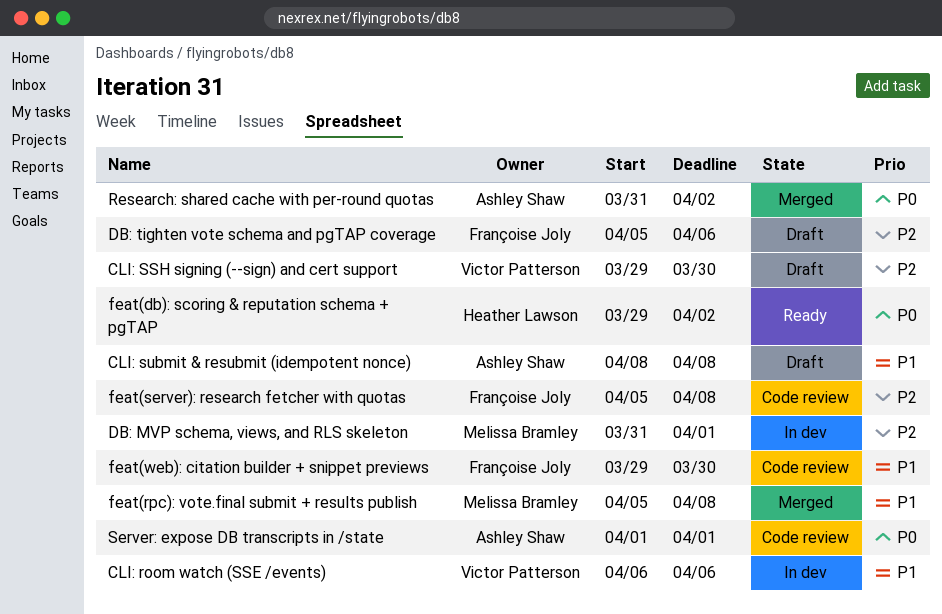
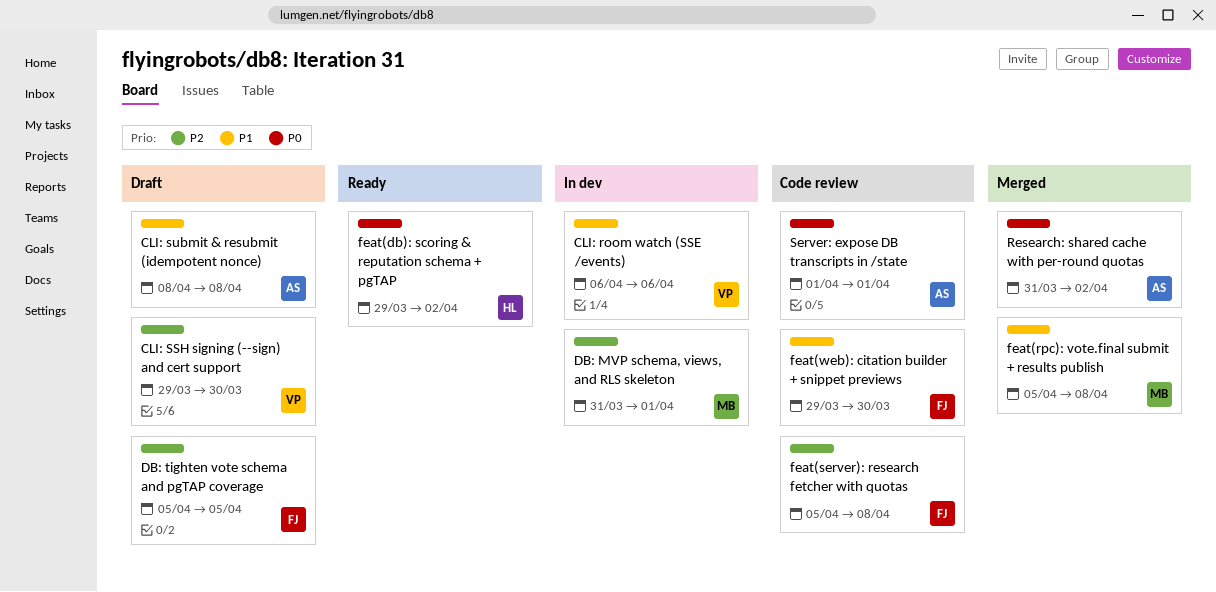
DB: tighten vote schema and pgTAP coverage, due: Apr 6 -> Apr 5

